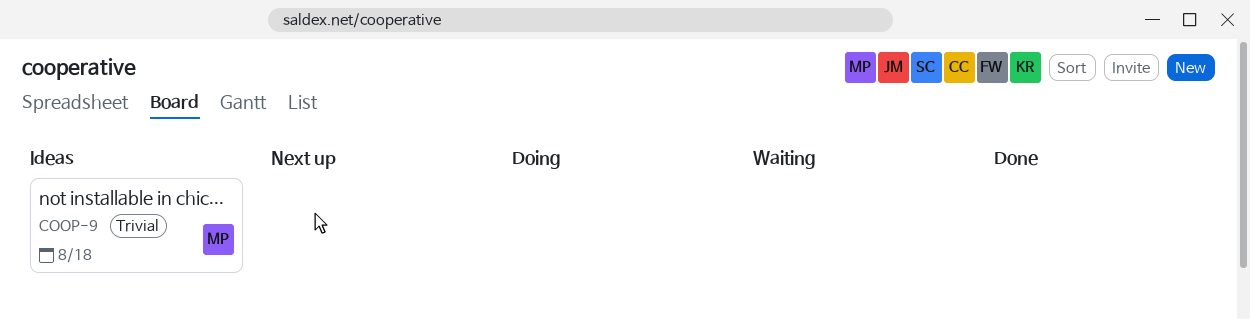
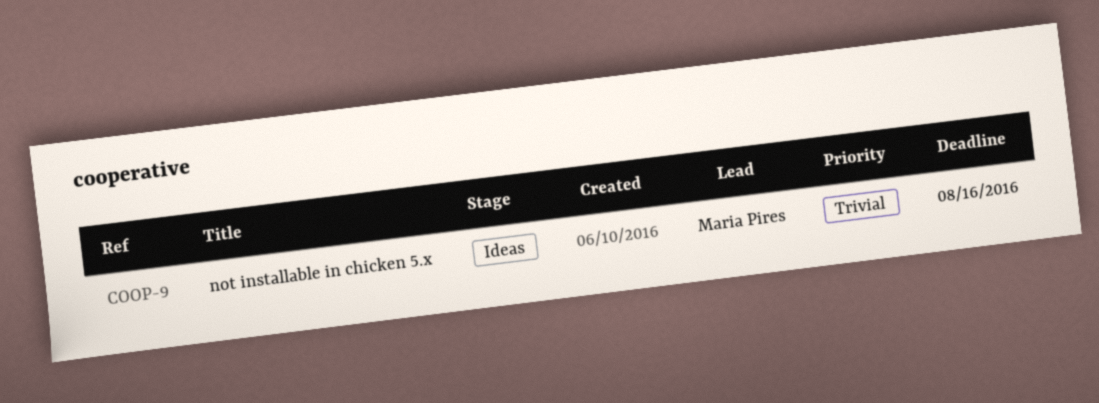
COOP-9, due: Aug 18 -> Aug 16

